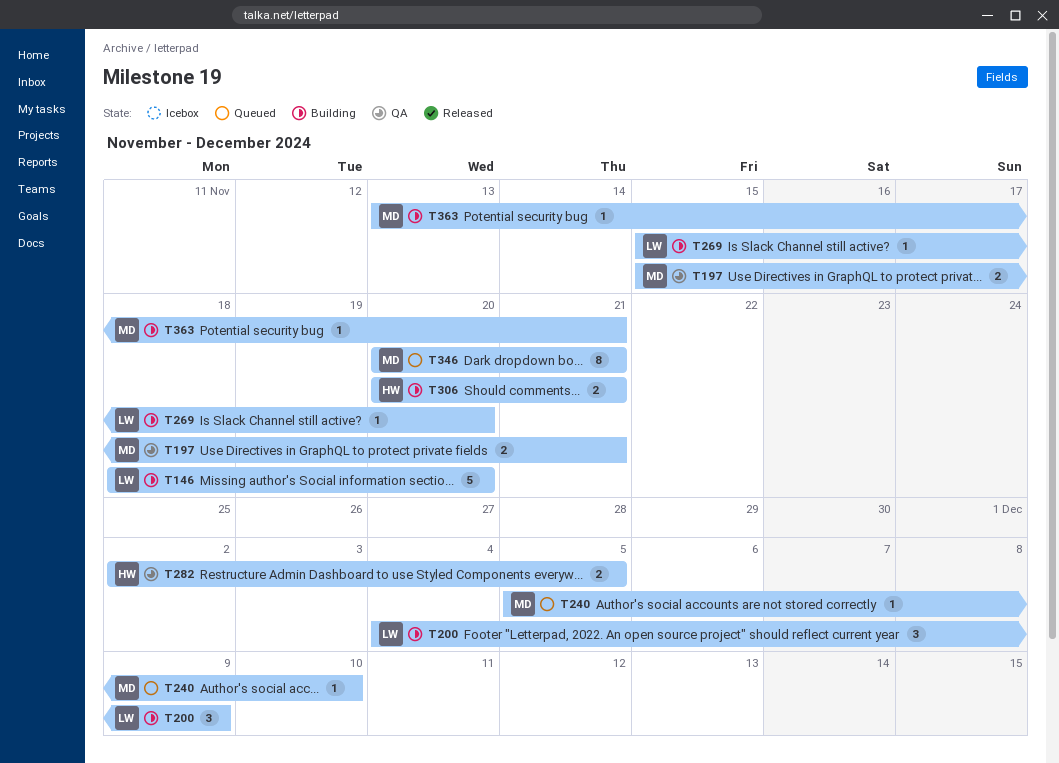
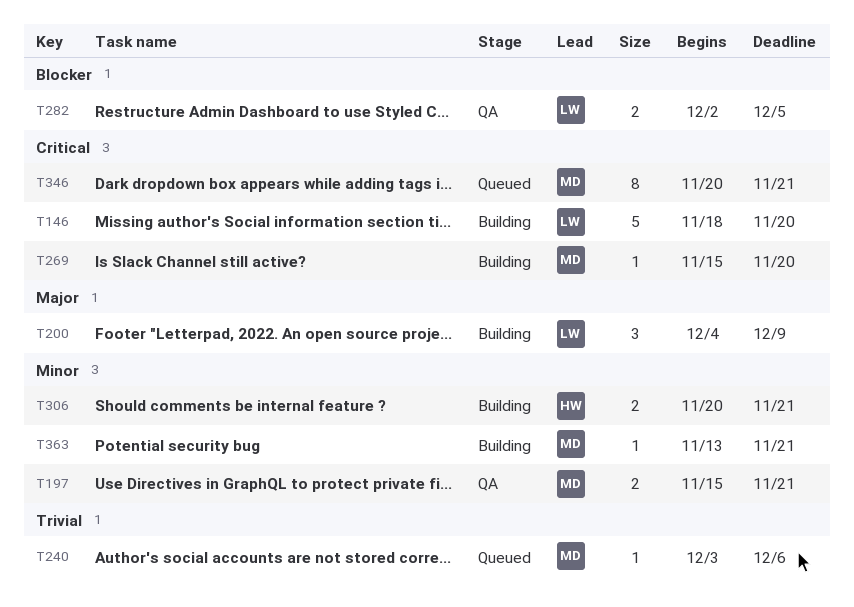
T240, start: Dec 5 -> Dec 3
T240, due: Dec 10 -> Dec 6
T269, owner: LW -> MD
T282, owner: HW -> LW

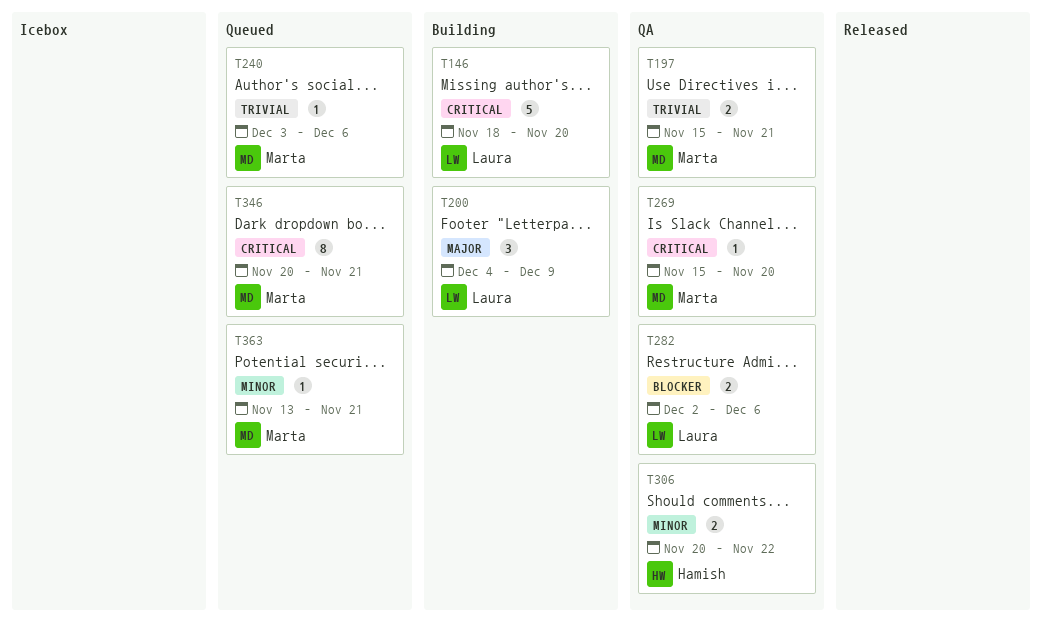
T197, priority: Minor -> Trivial
T269, status: Building -> QA
T282, due: Dec 5 -> Dec 6
T306, status: Building -> QA
T306, due: Nov 21 -> Nov 22
T363, status: Building -> Queued

